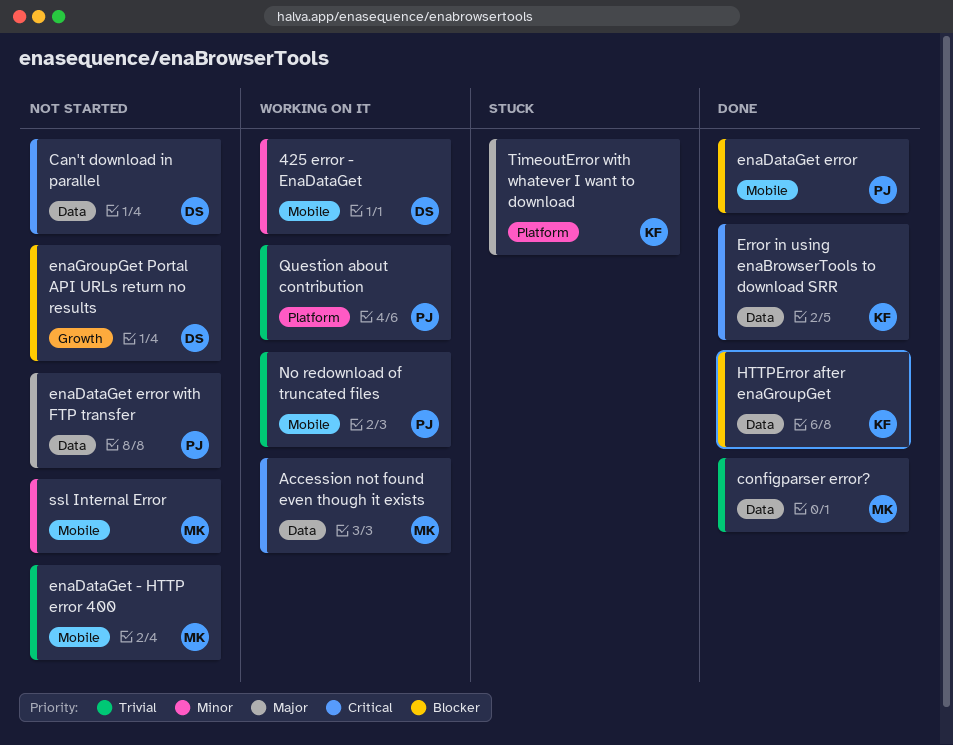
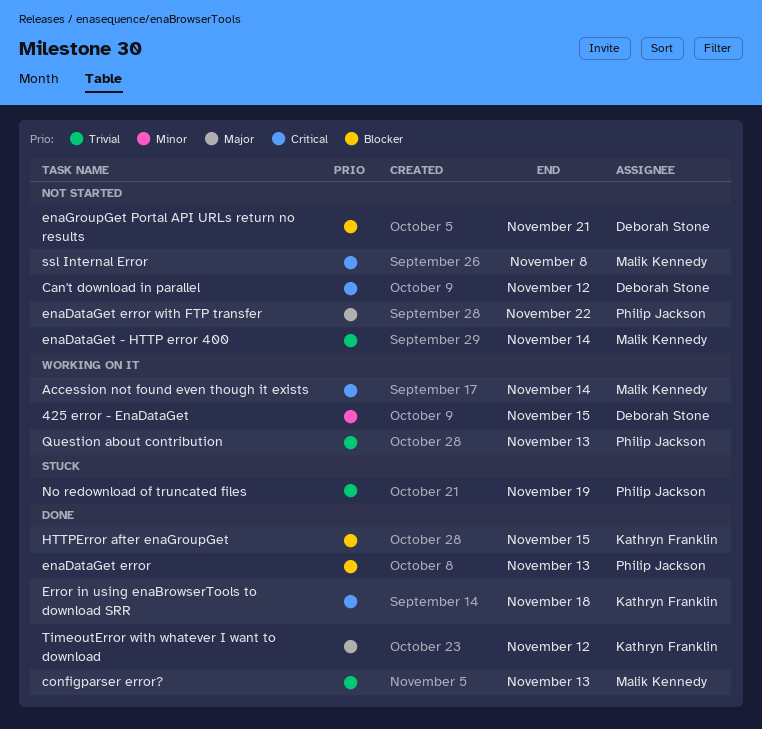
No redownload of truncated files, status: Working on it -> Stuck
ssl Internal Error, priority: Minor -> Critical
TimeoutError with whatever I want to download, status: Stuck -> Done

